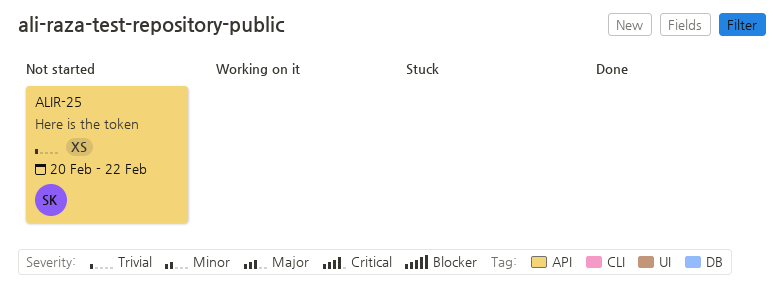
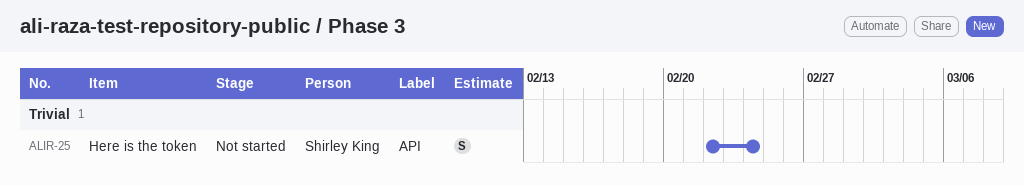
ALIR-25, estimate: XS -> S
ALIR-25, start: Feb 20 -> Feb 22
ALIR-25, due: Feb 22 -> Feb 24

